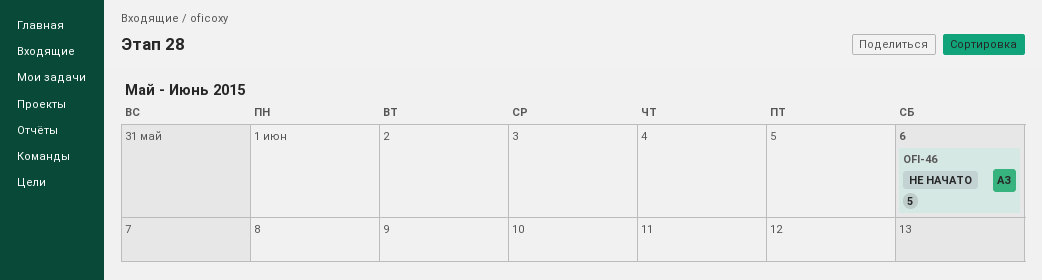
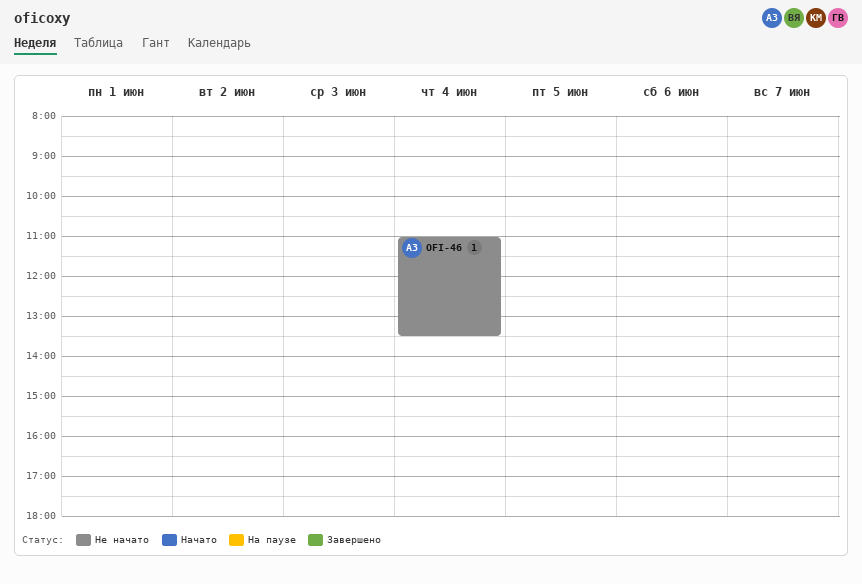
OFI-46, estimate: 5 -> 1
OFI-46, day: Jun 6 -> Jun 4

